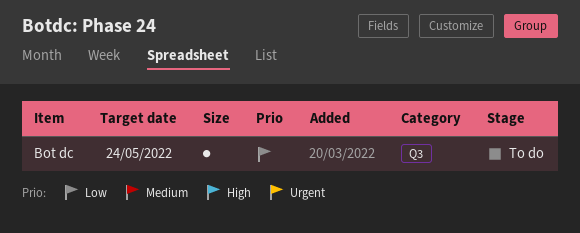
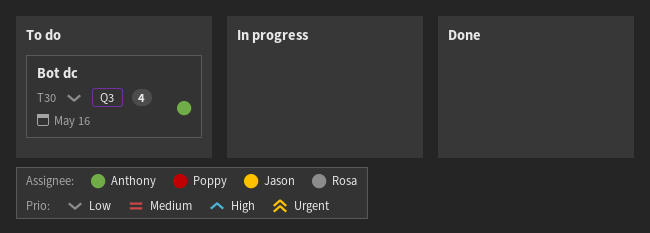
Bot dc, estimate: 1 -> 4
Bot dc, due: May 24 -> May 16

